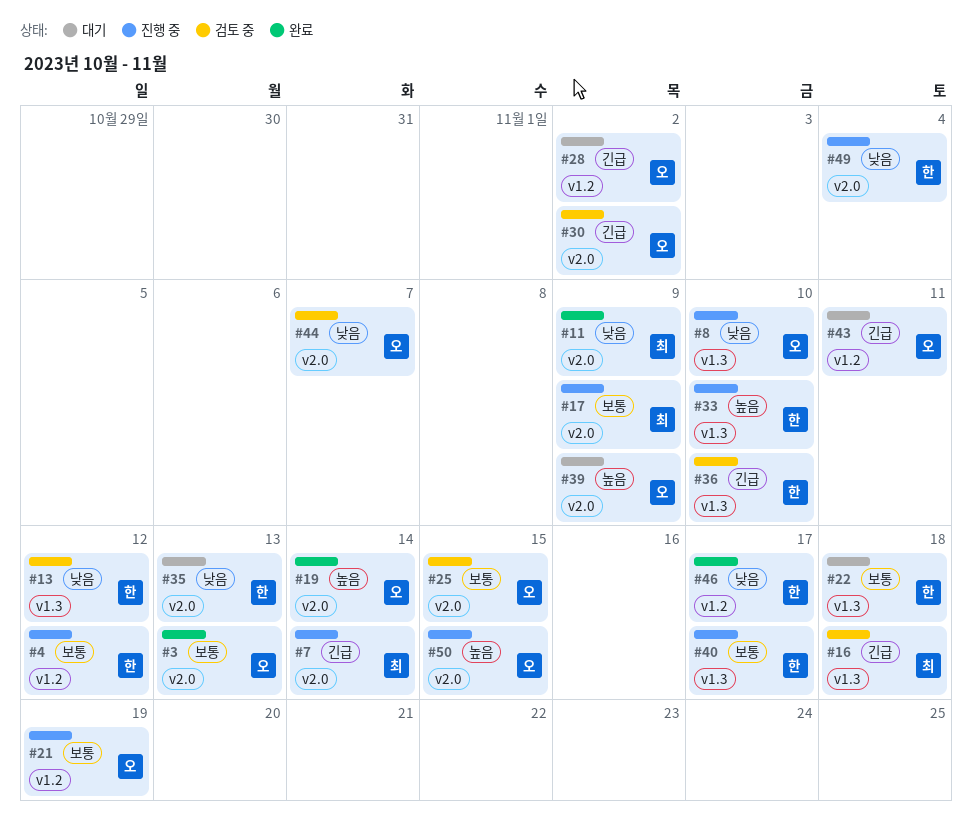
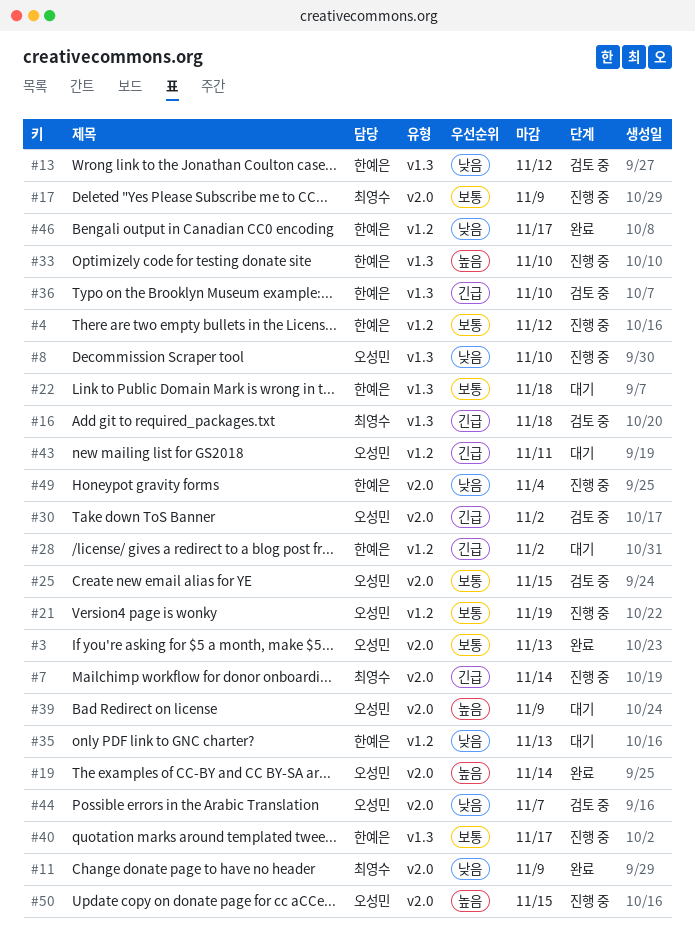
#28, owner: 오성민 -> 한예은
#35, label: v2.0 -> v1.2

